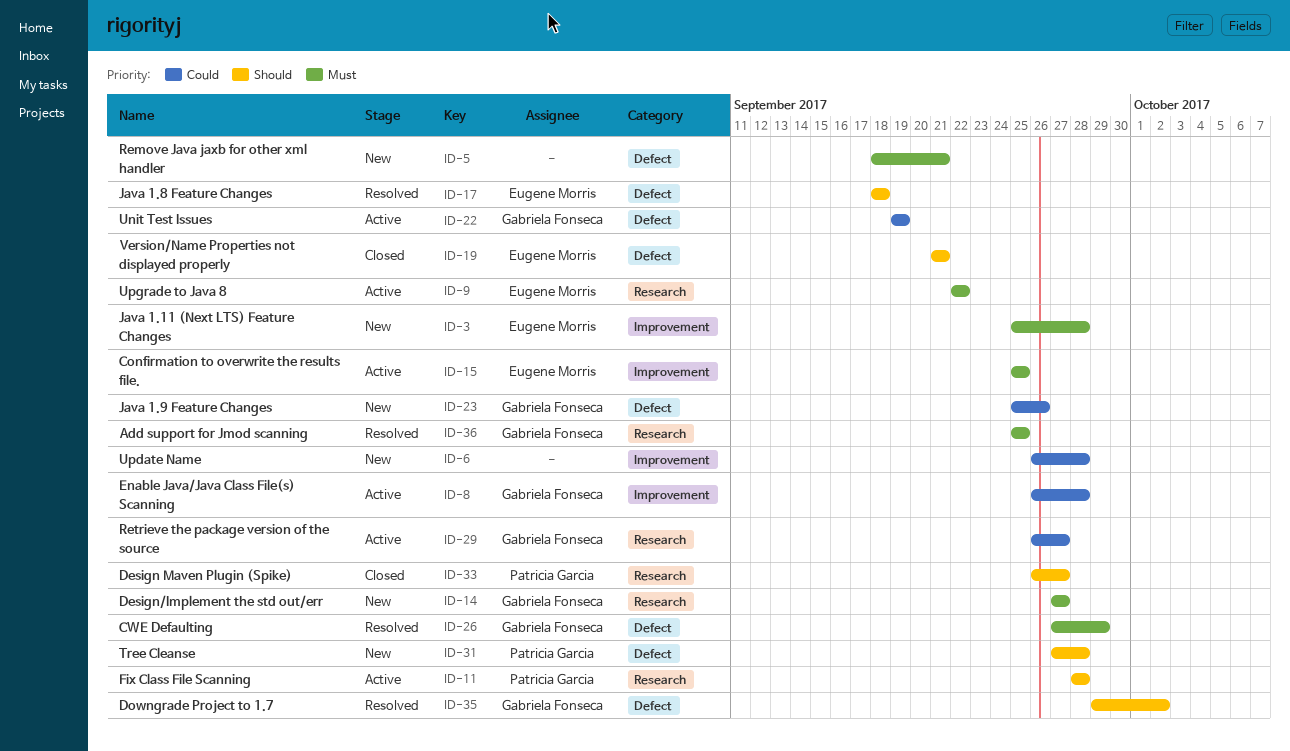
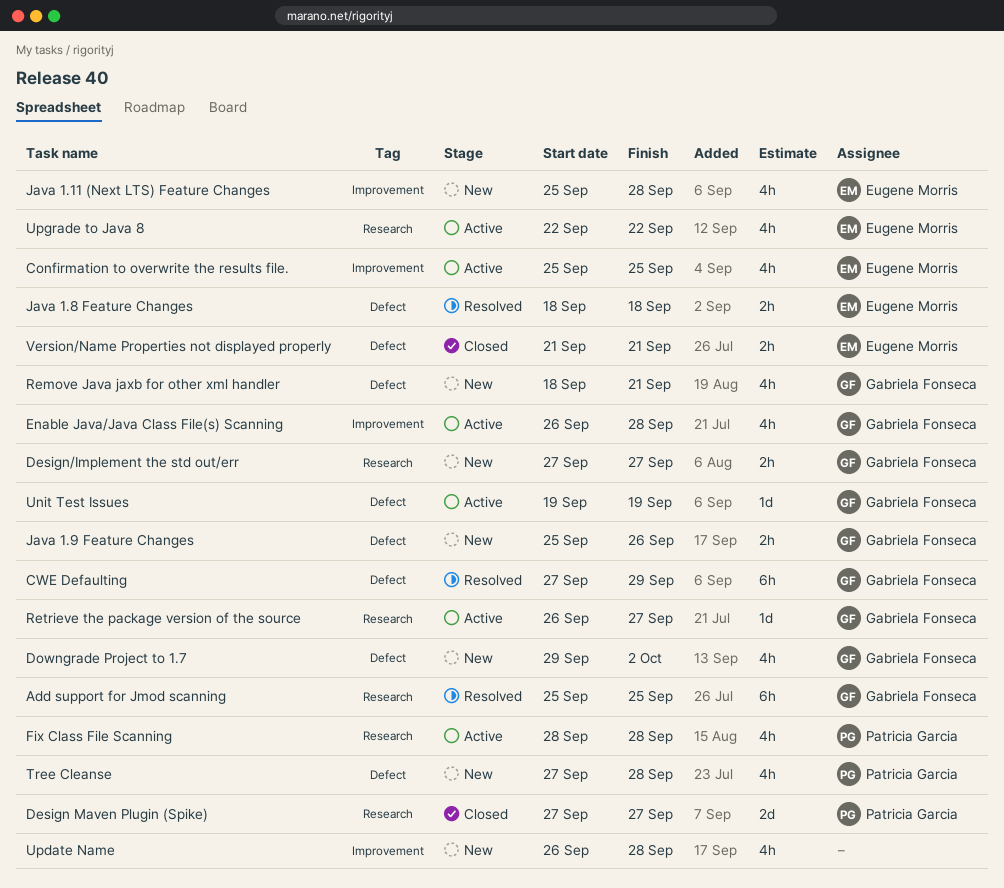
Design Maven Plugin (Spike), start: Sep 26 -> Sep 27
Downgrade Project to 1.7, status: Resolved -> New
Remove Java jaxb for other xml handler, owner: none -> Gabriela Fonseca

